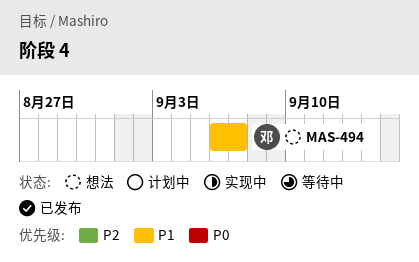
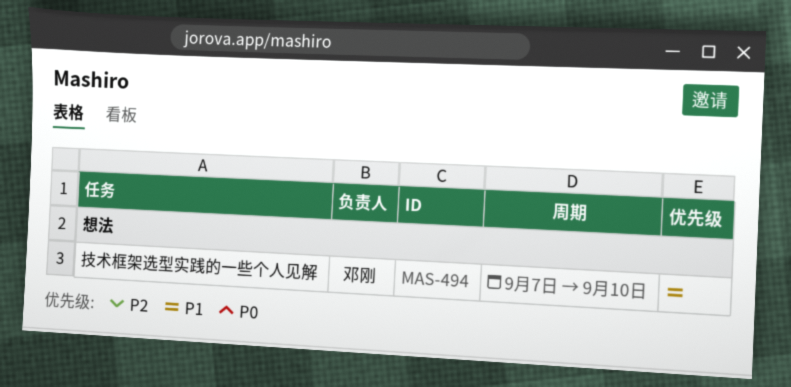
MAS-494, start: Sep 6 -> Sep 7
MAS-494, due: Sep 7 -> Sep 10

